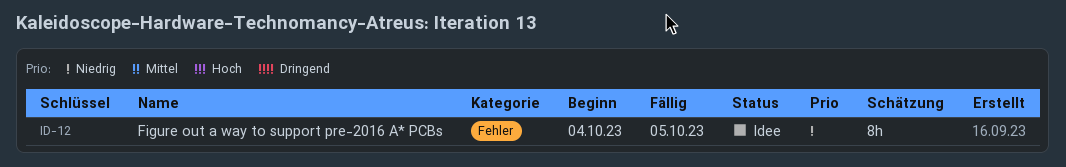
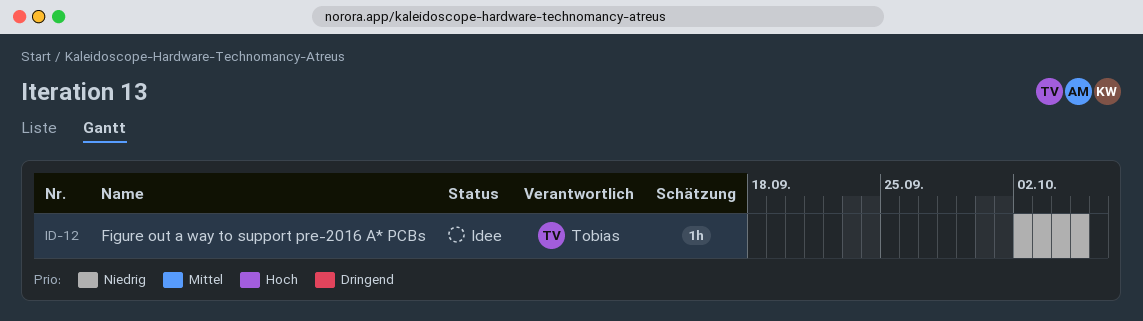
ID-12, estimate: 8h -> 1h
ID-12, start: Oct 4 -> Oct 2

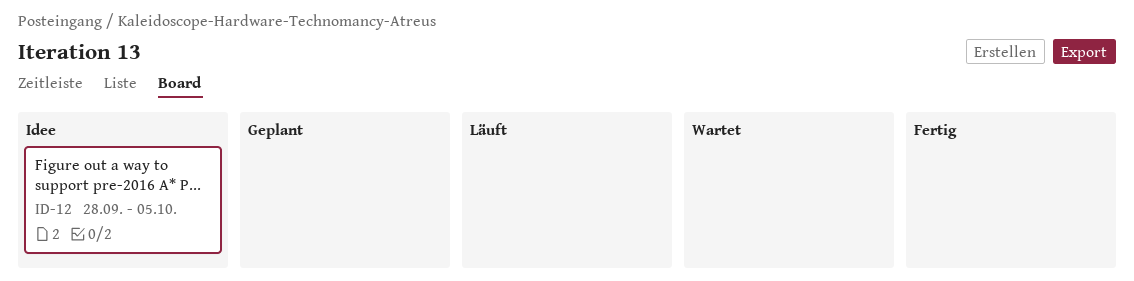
ID-12, start: Oct 2 -> Sep 28

